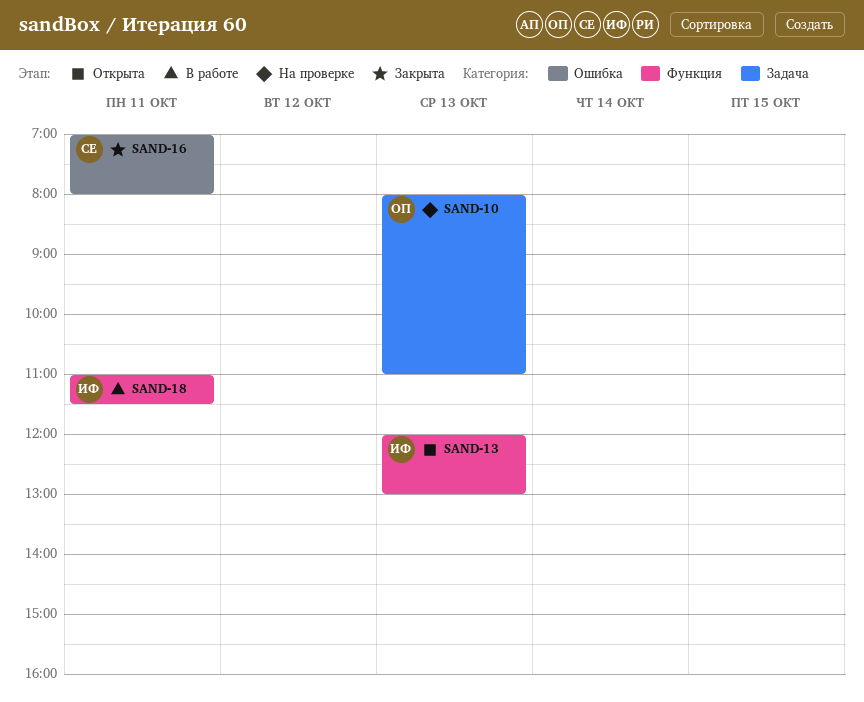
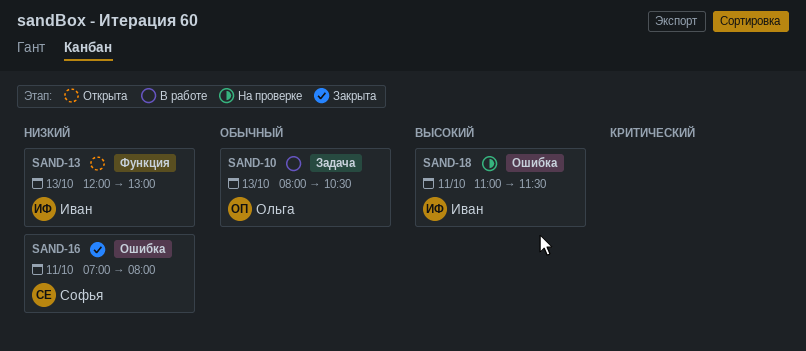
SAND-10, status: На проверке -> В работе
SAND-10, ends: 11:00 -> 10:30
SAND-18, status: В работе -> На проверке
SAND-18, label: Функция -> Ошибка

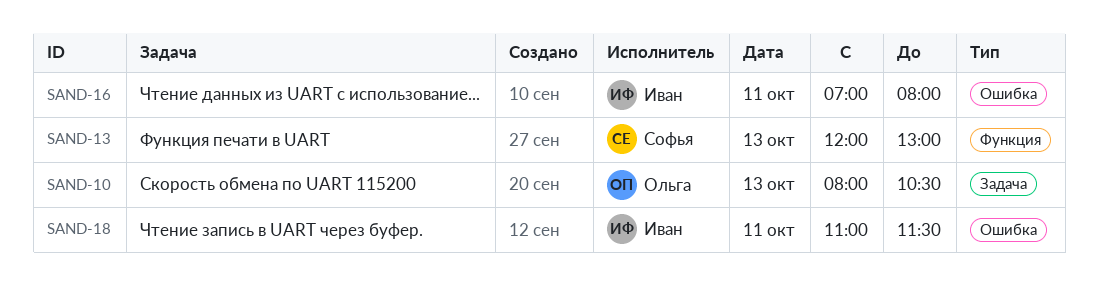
SAND-13, owner: Иван -> Софья
SAND-16, owner: Софья -> Иван

